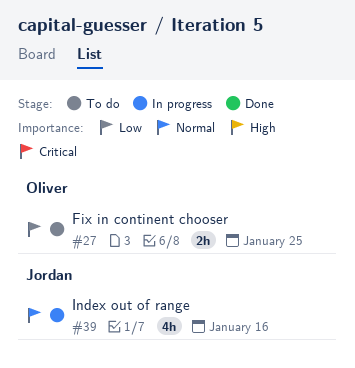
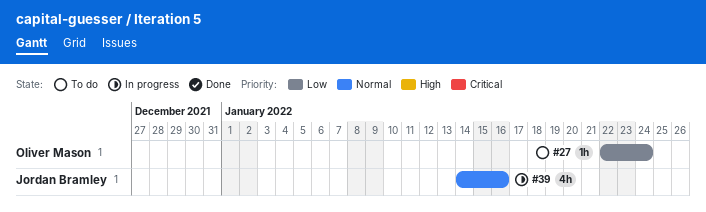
#27, estimate: 2h -> 1h
#27, due: Jan 25 -> Jan 24

